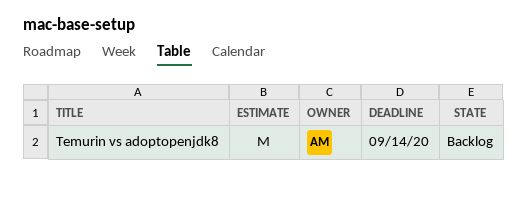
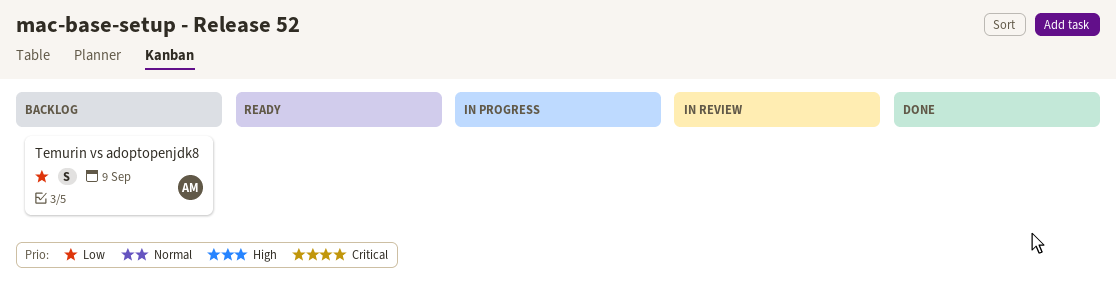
Temurin vs adoptopenjdk8, estimate: M -> S
Temurin vs adoptopenjdk8, due: Sep 14 -> Sep 9

